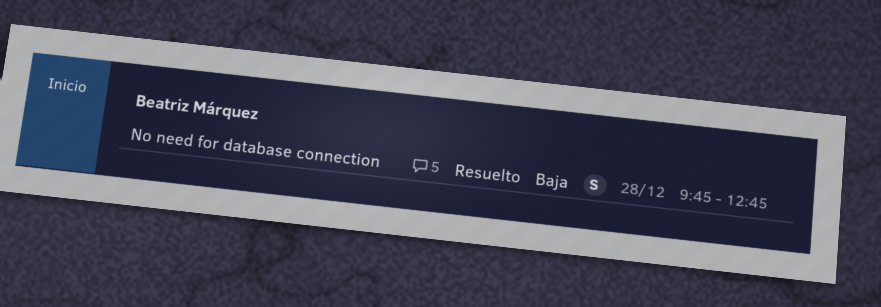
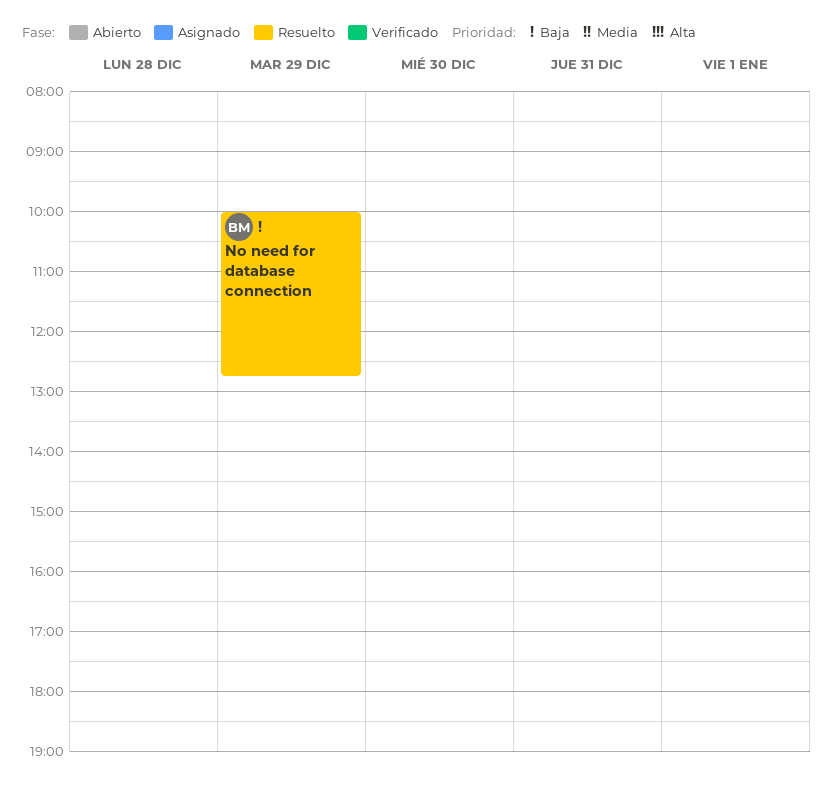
No need for database connection, day: Dec 28 -> Dec 29
No need for database connection, begins: 09:45 -> 10:00

